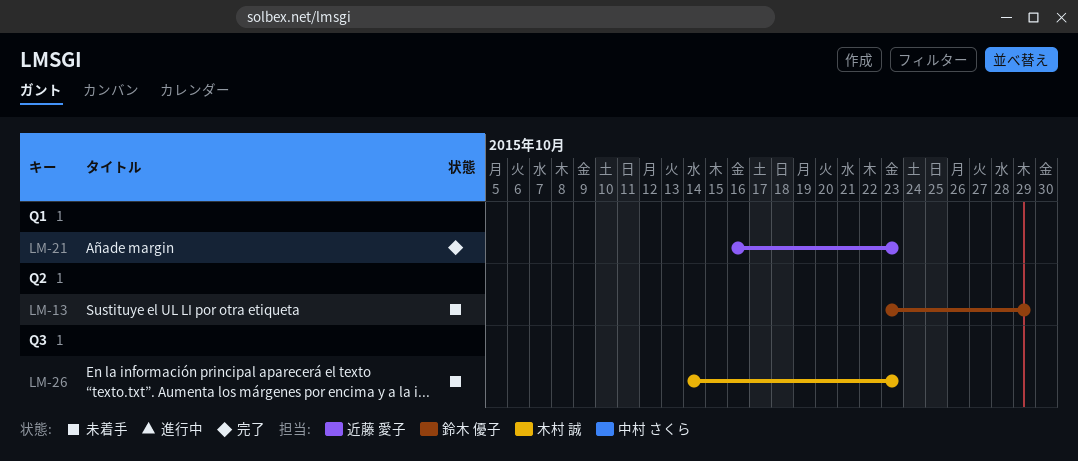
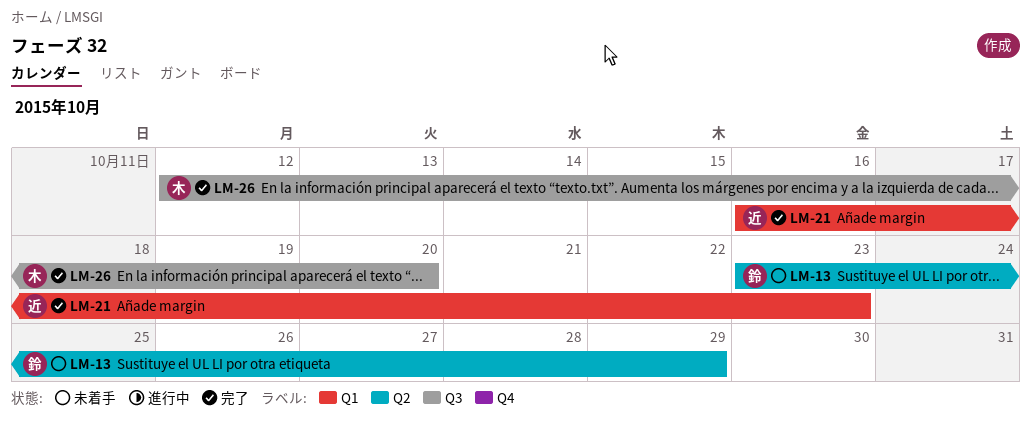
LM-26, status: 未着手 -> 完了
LM-26, start: Oct 14 -> Oct 12
LM-26, due: Oct 23 -> Oct 20

